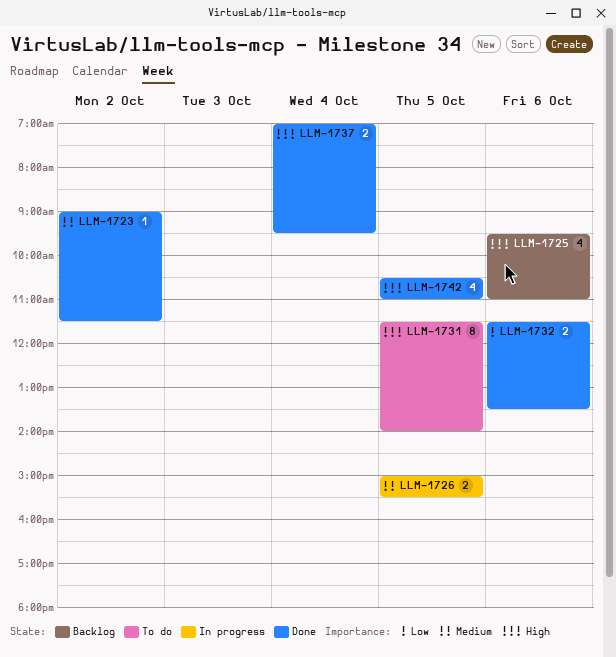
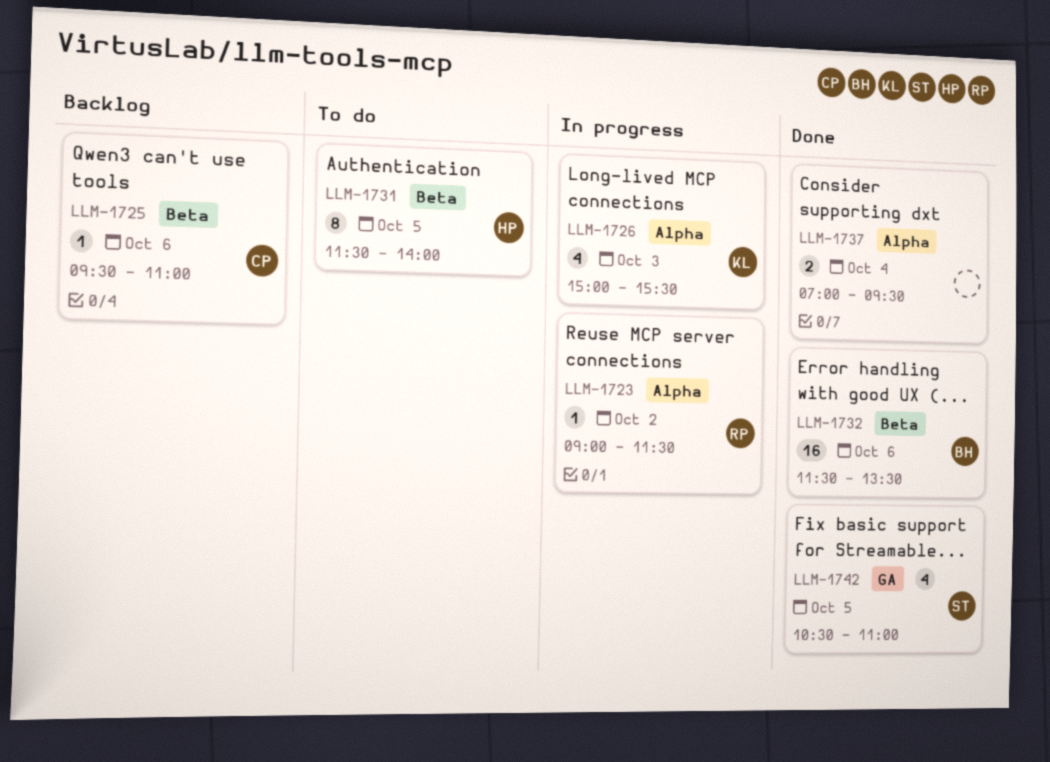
LLM-1723, status: Done -> In progress
LLM-1725, estimate: 4 -> 1
LLM-1726, estimate: 2 -> 4
LLM-1726, day: Oct 5 -> Oct 3
LLM-1732, estimate: 2 -> 16

